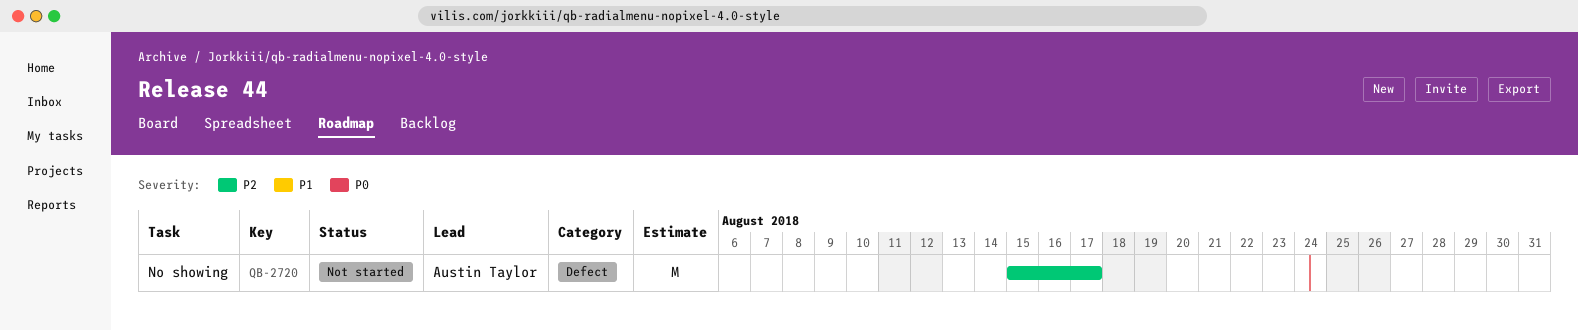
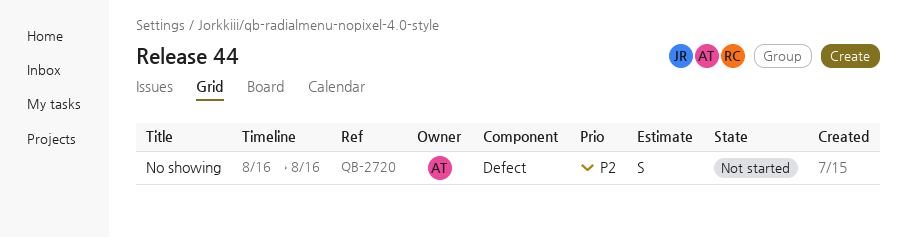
QB-2720, estimate: M -> S
QB-2720, start: Aug 15 -> Aug 16
QB-2720, due: Aug 17 -> Aug 16

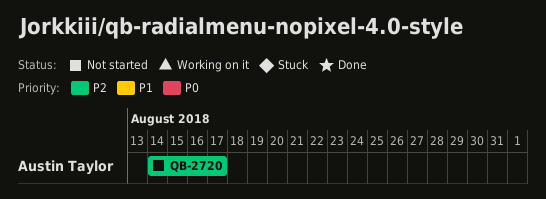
QB-2720, start: Aug 16 -> Aug 14
QB-2720, due: Aug 16 -> Aug 17

